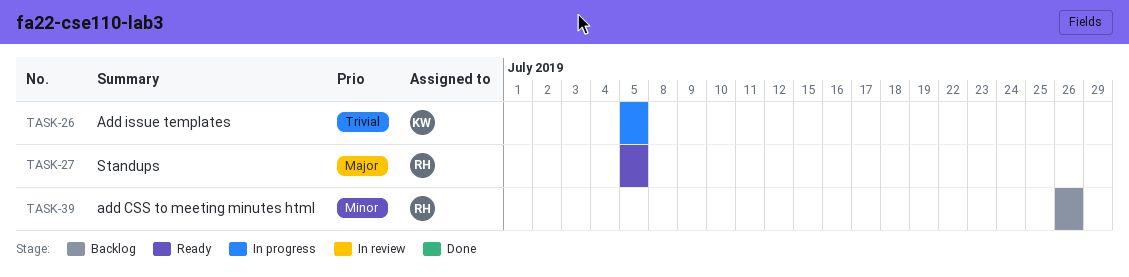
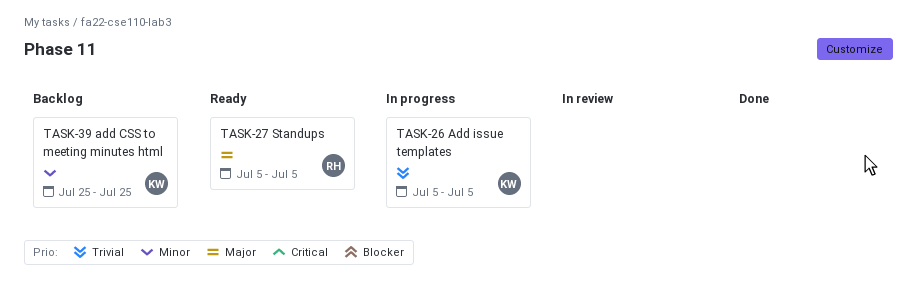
TASK-39, owner: RH -> KW
TASK-39, start: Jul 26 -> Jul 25
TASK-39, due: Jul 26 -> Jul 25

